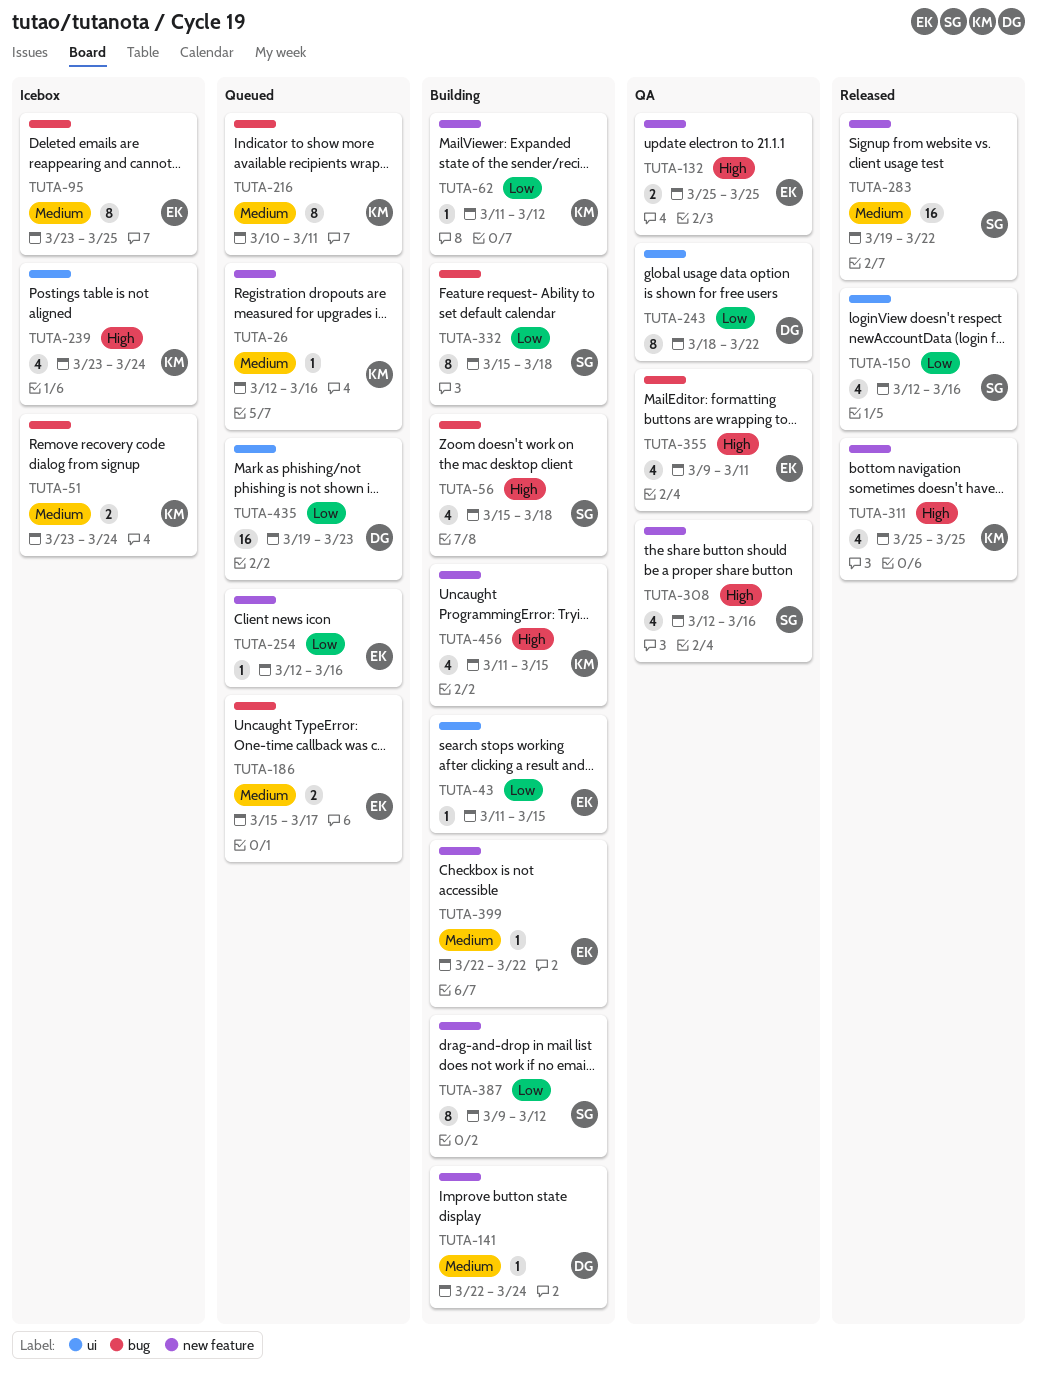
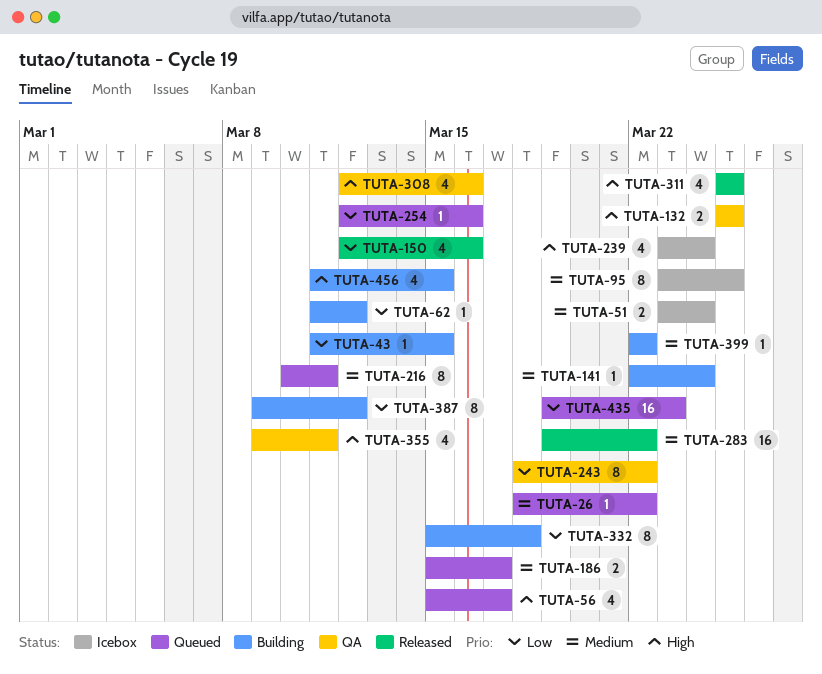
TUTA-26, start: Mar 12 -> Mar 18
TUTA-26, due: Mar 16 -> Mar 22
TUTA-56, status: Building -> Queued
TUTA-56, due: Mar 18 -> Mar 17

